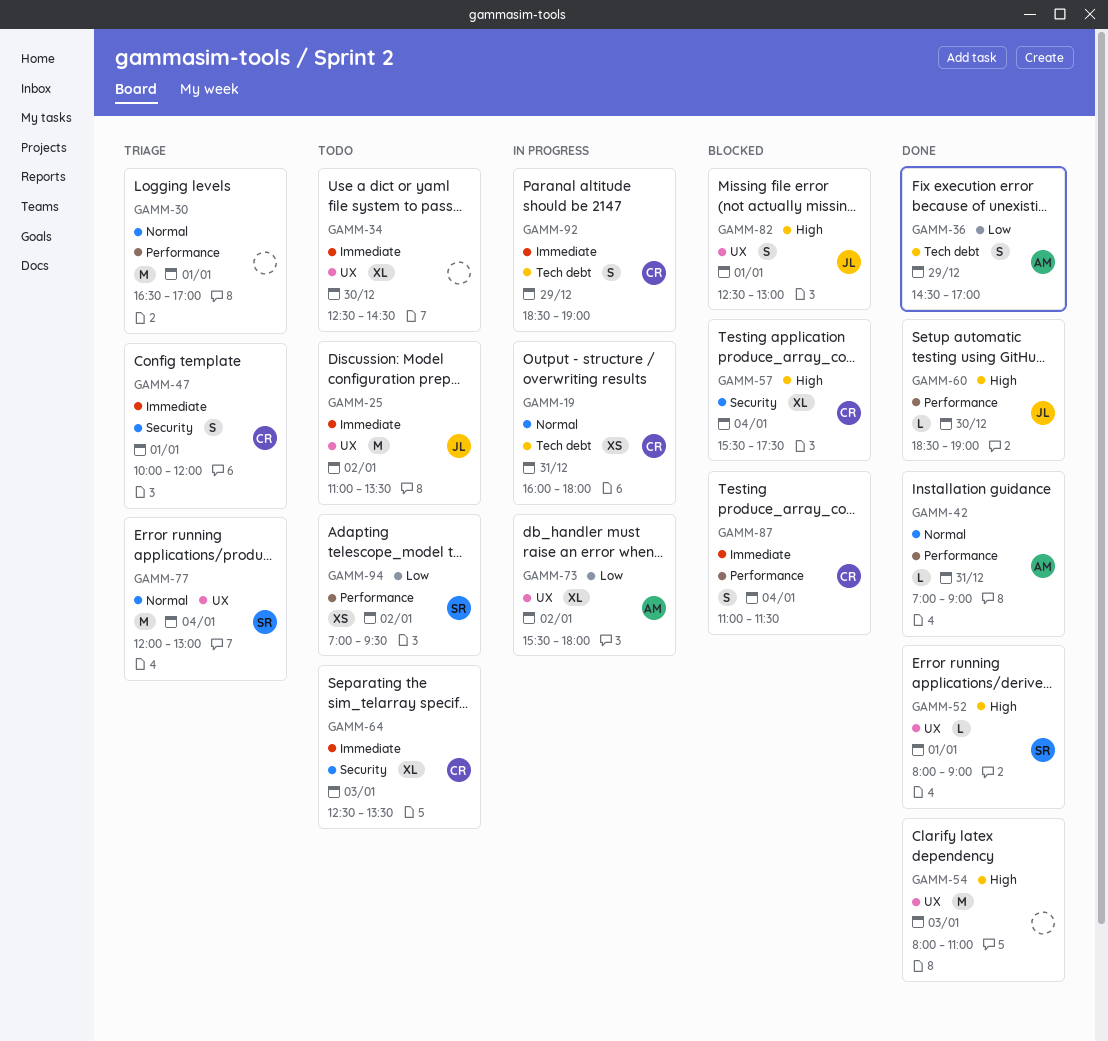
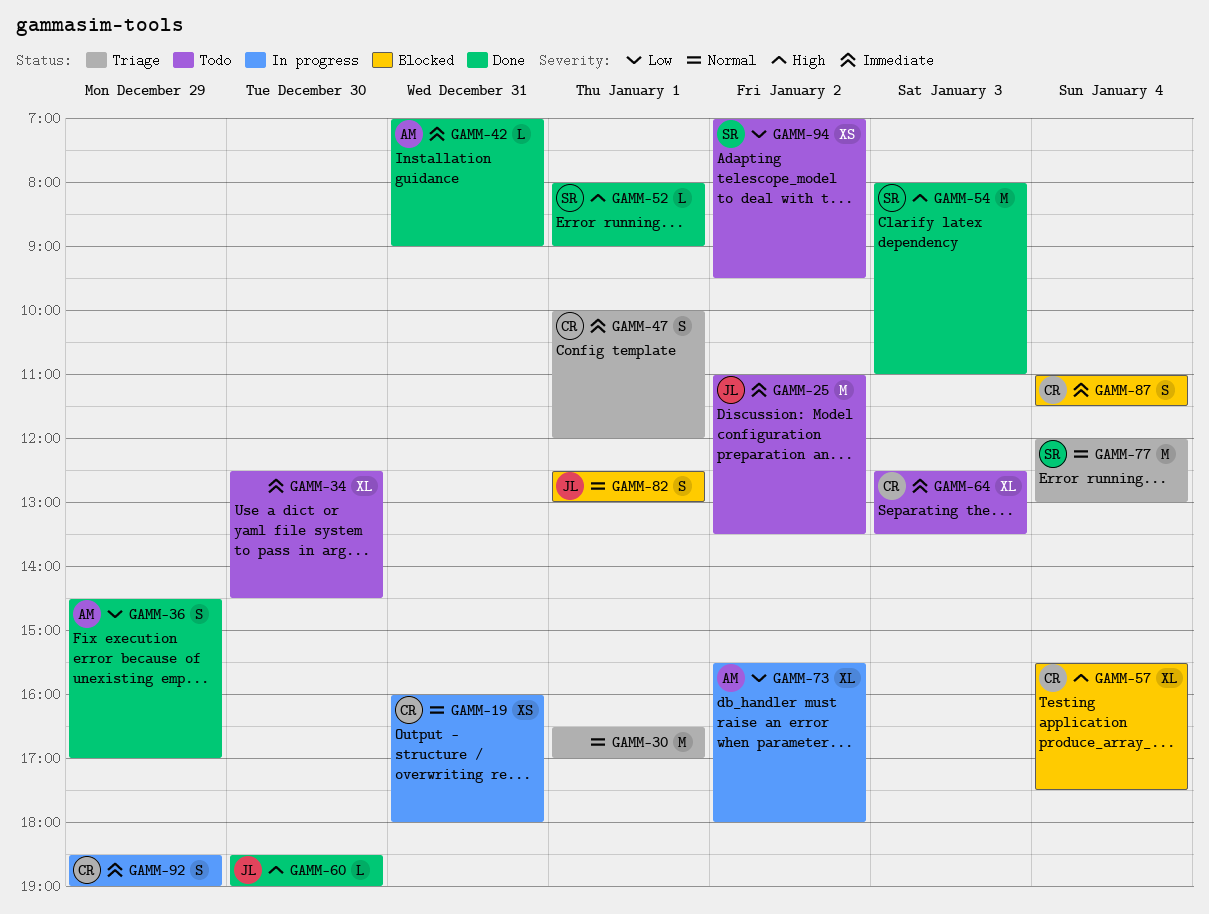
GAMM-42, priority: Normal -> Immediate
GAMM-54, owner: none -> SR
GAMM-82, priority: High -> Normal

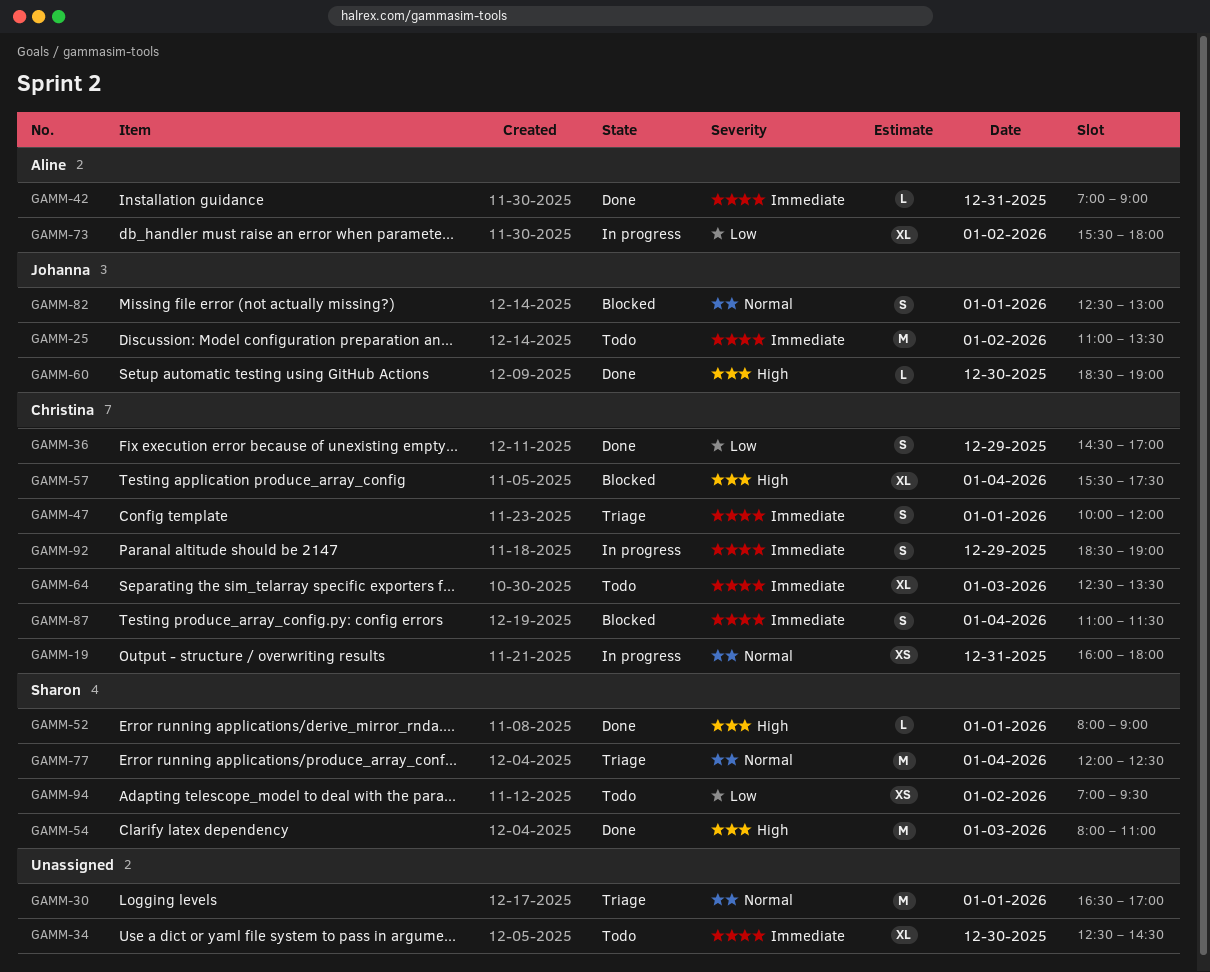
GAMM-36, owner: Aline -> Christina
GAMM-77, ends: 13:00 -> 12:30

